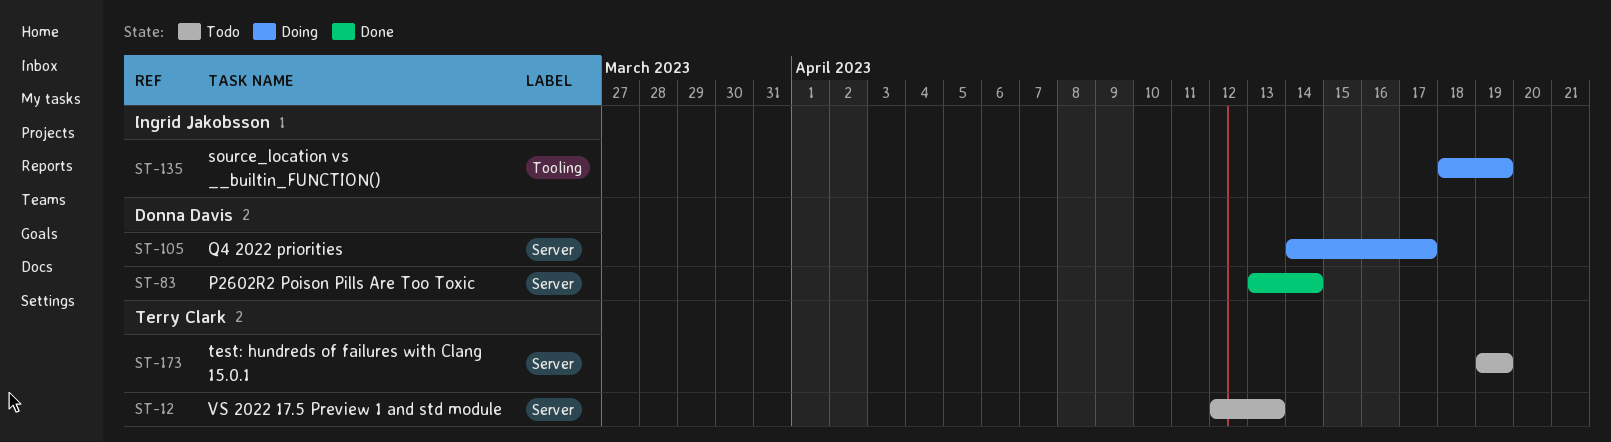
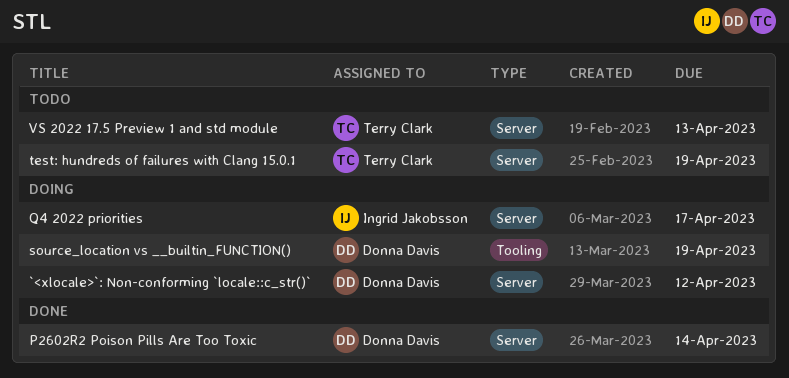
`<xlocale>`: Non-conforming `locale::c_str()`: none -> present
Q4 2022 priorities, owner: Donna Davis -> Ingrid Jakobsson
source_location vs __builtin_FUNCTION(), owner: Ingrid Jakobsson -> Donna Davis

